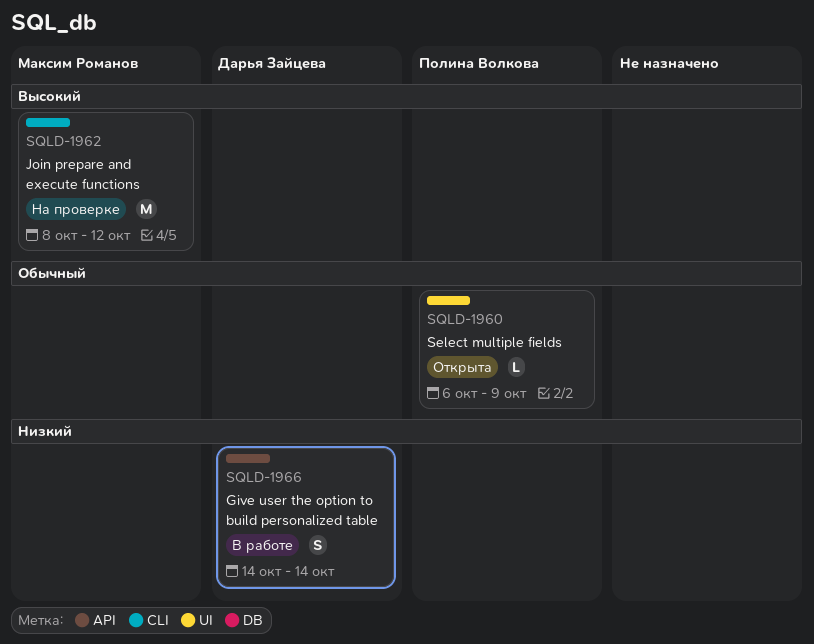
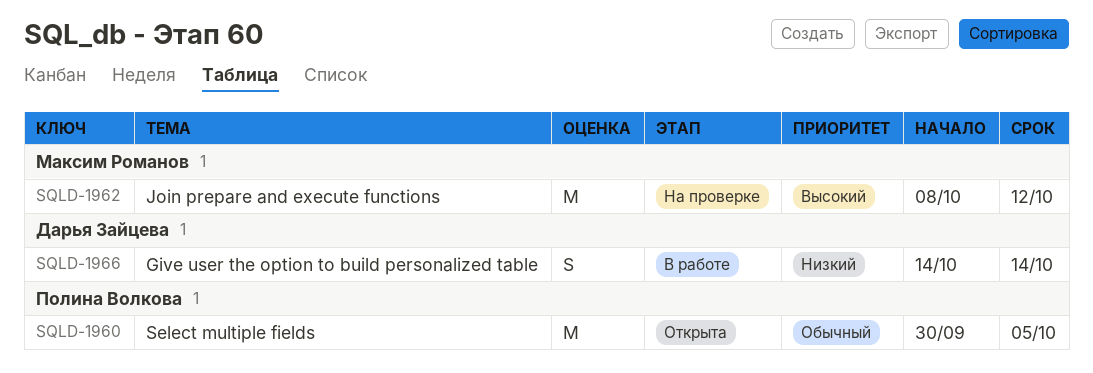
SQLD-1960, estimate: L -> M
SQLD-1960, start: Oct 6 -> Sep 30
SQLD-1960, due: Oct 9 -> Oct 5

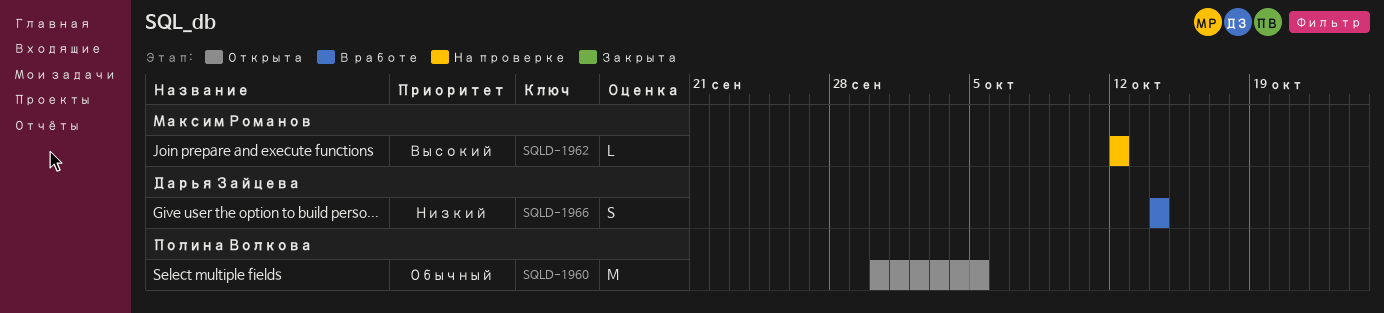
SQLD-1962, estimate: M -> L
SQLD-1962, start: Oct 8 -> Oct 12

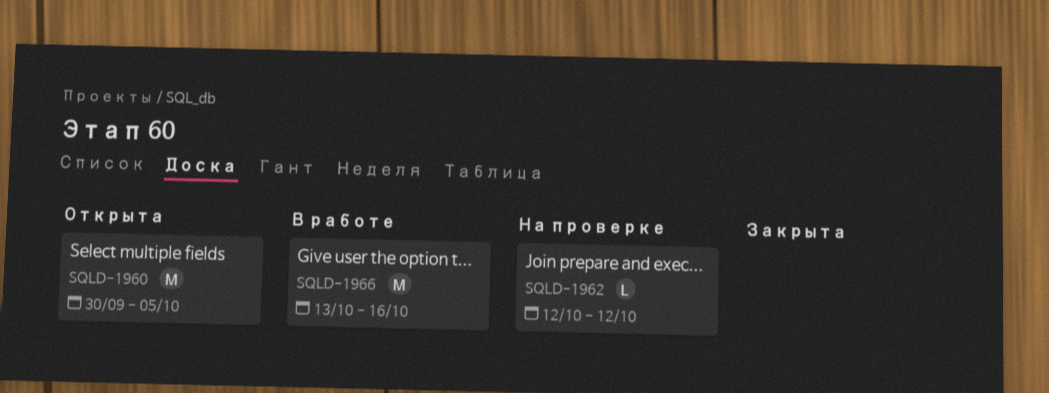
SQLD-1966, estimate: S -> M
SQLD-1966, start: Oct 14 -> Oct 13
SQLD-1966, due: Oct 14 -> Oct 16

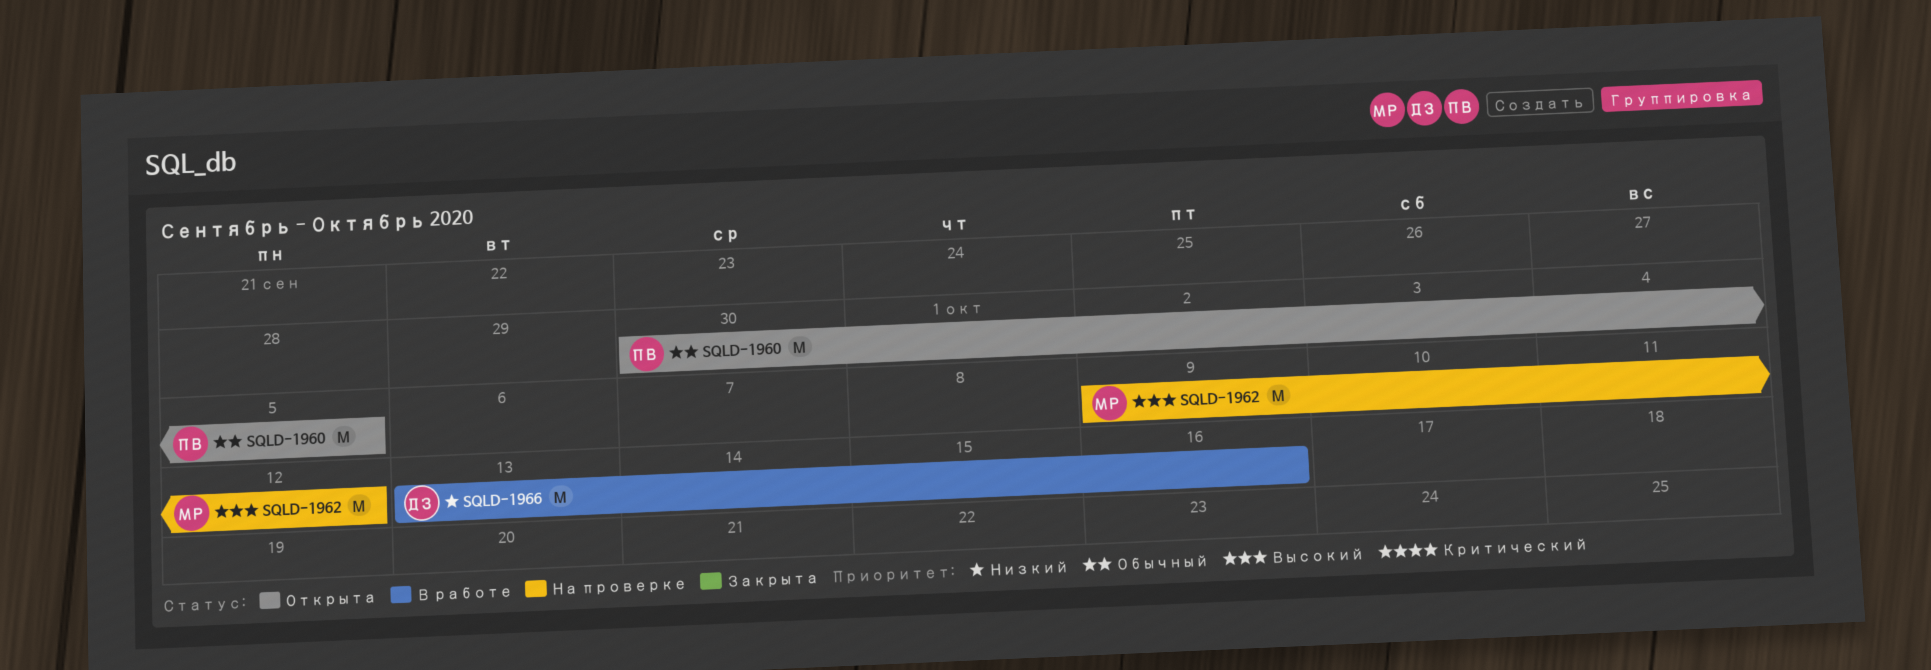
SQLD-1962, estimate: L -> M
SQLD-1962, start: Oct 12 -> Oct 9

